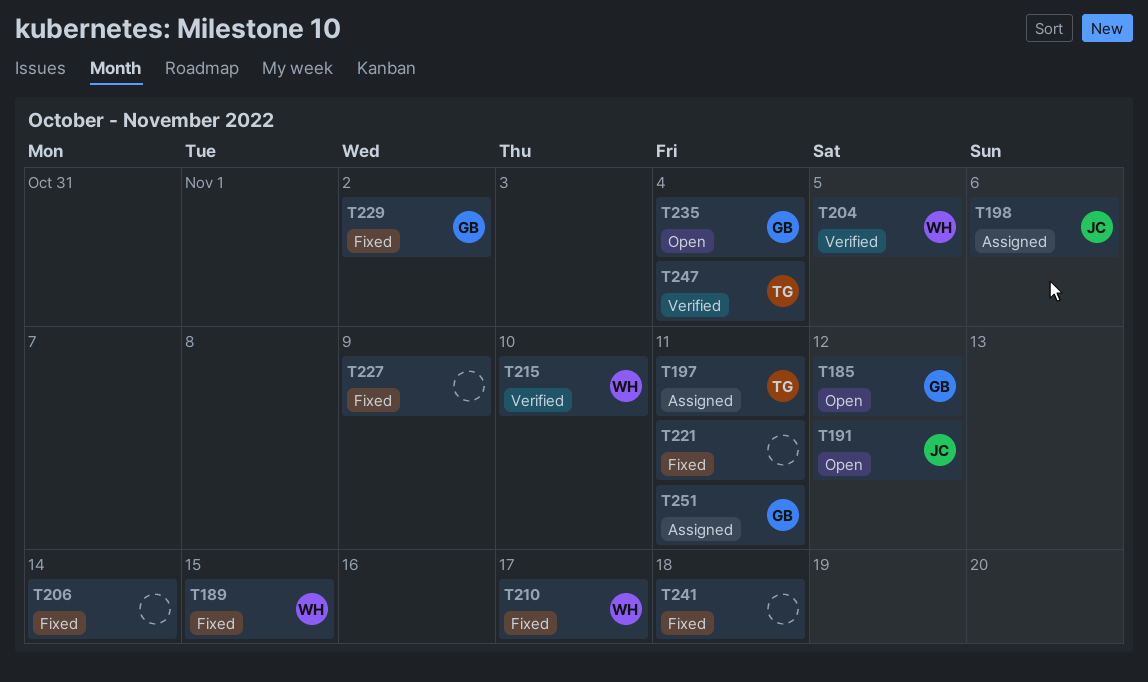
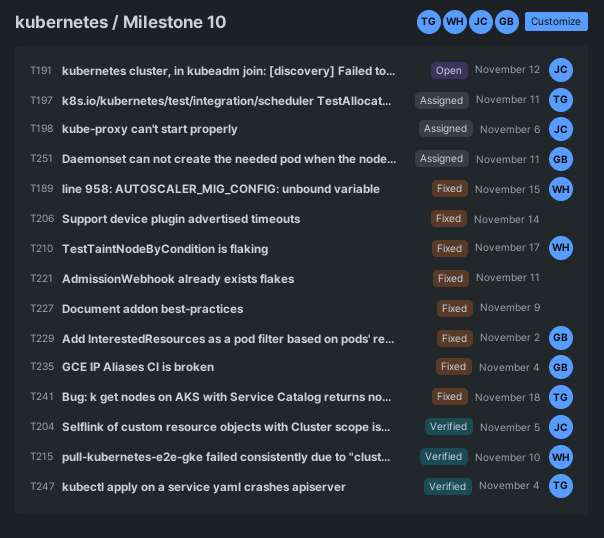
T185: present -> none
T204, owner: WH -> JC
T235, status: Open -> Fixed
T241, owner: none -> TG

